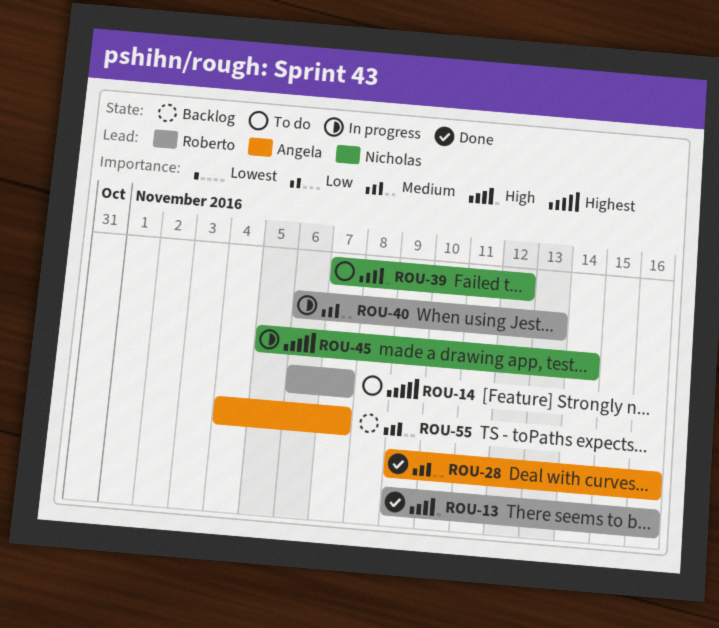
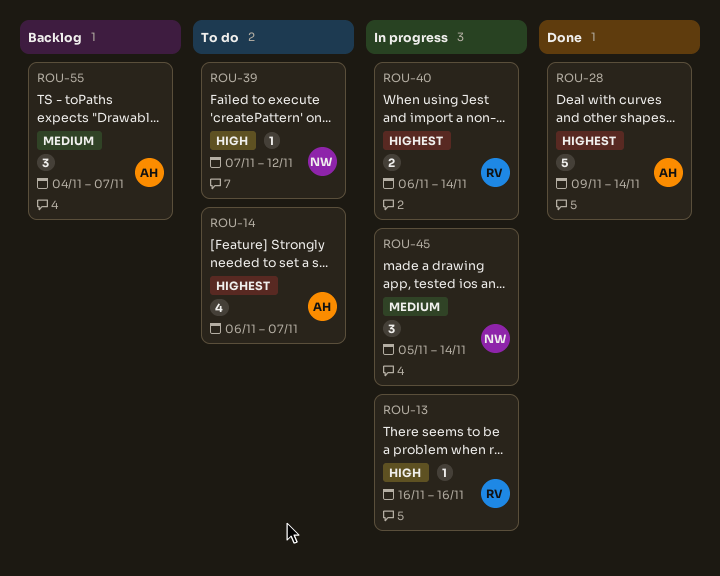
ROU-13, status: Done -> In progress
ROU-13, start: Nov 9 -> Nov 16
ROU-14, owner: Roberto -> Angela
ROU-28, priority: Medium -> Highest
ROU-28, due: Nov 16 -> Nov 14
ROU-40, priority: Medium -> Highest
ROU-40, due: Nov 13 -> Nov 14
ROU-45, priority: Highest -> Medium

